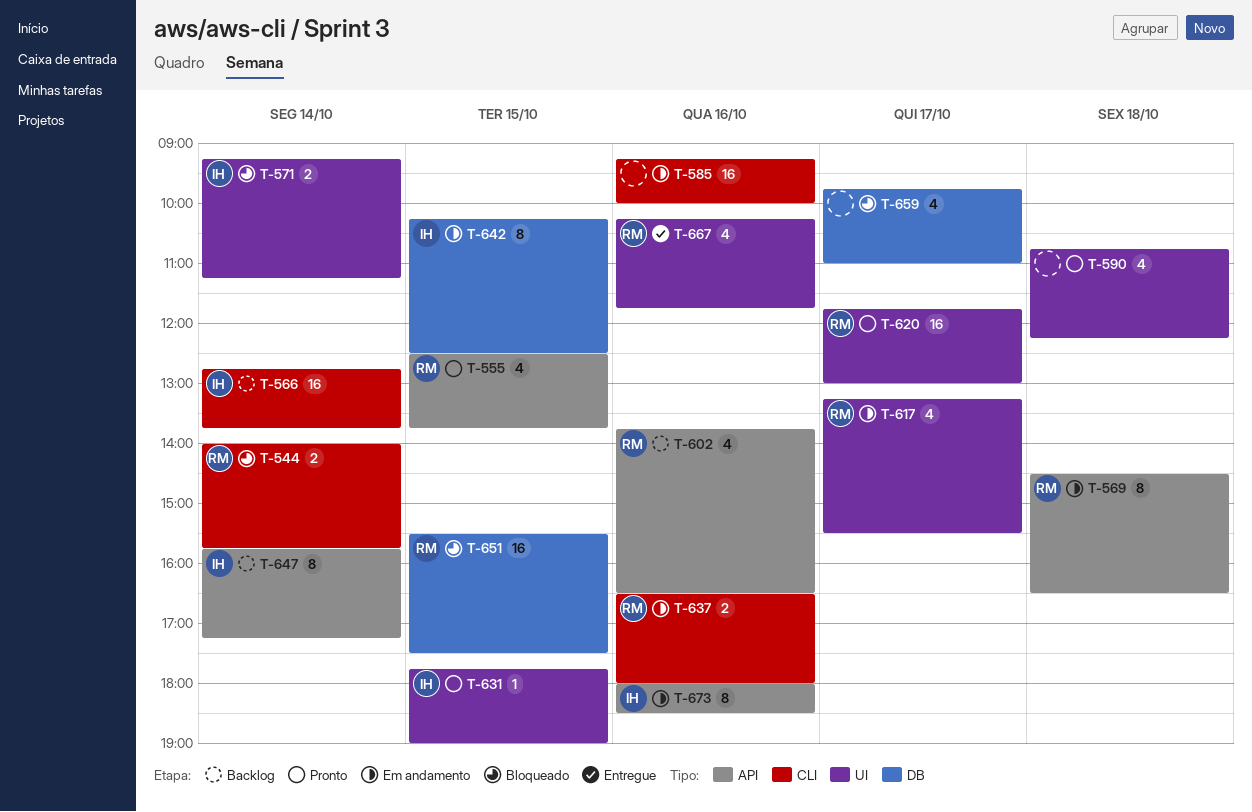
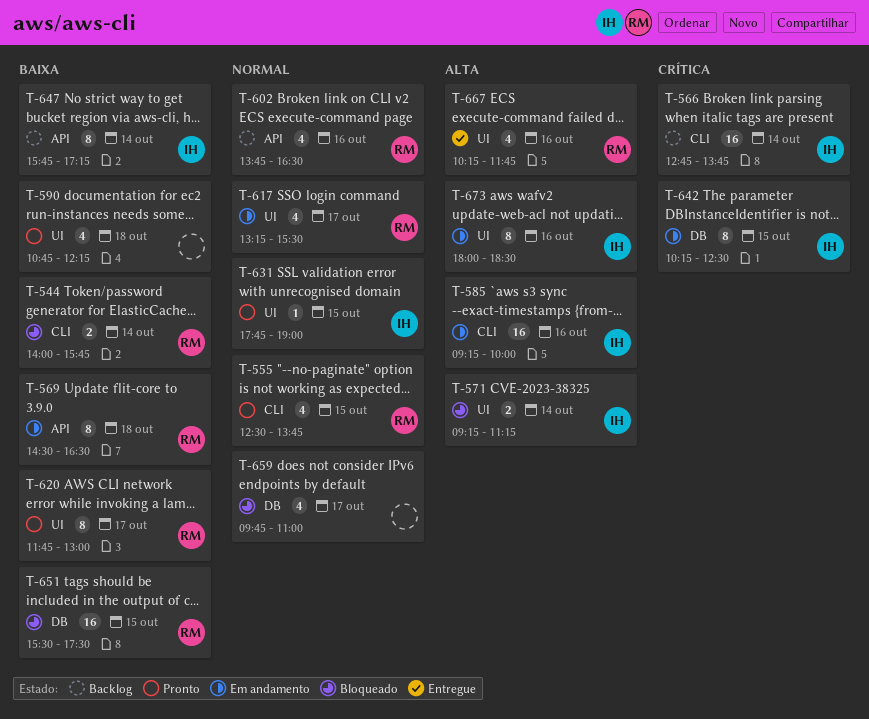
T-555, label: API -> CLI
T-585, owner: none -> IH
T-620, estimate: 16 -> 8
T-637: present -> none
T-673, label: API -> UI

